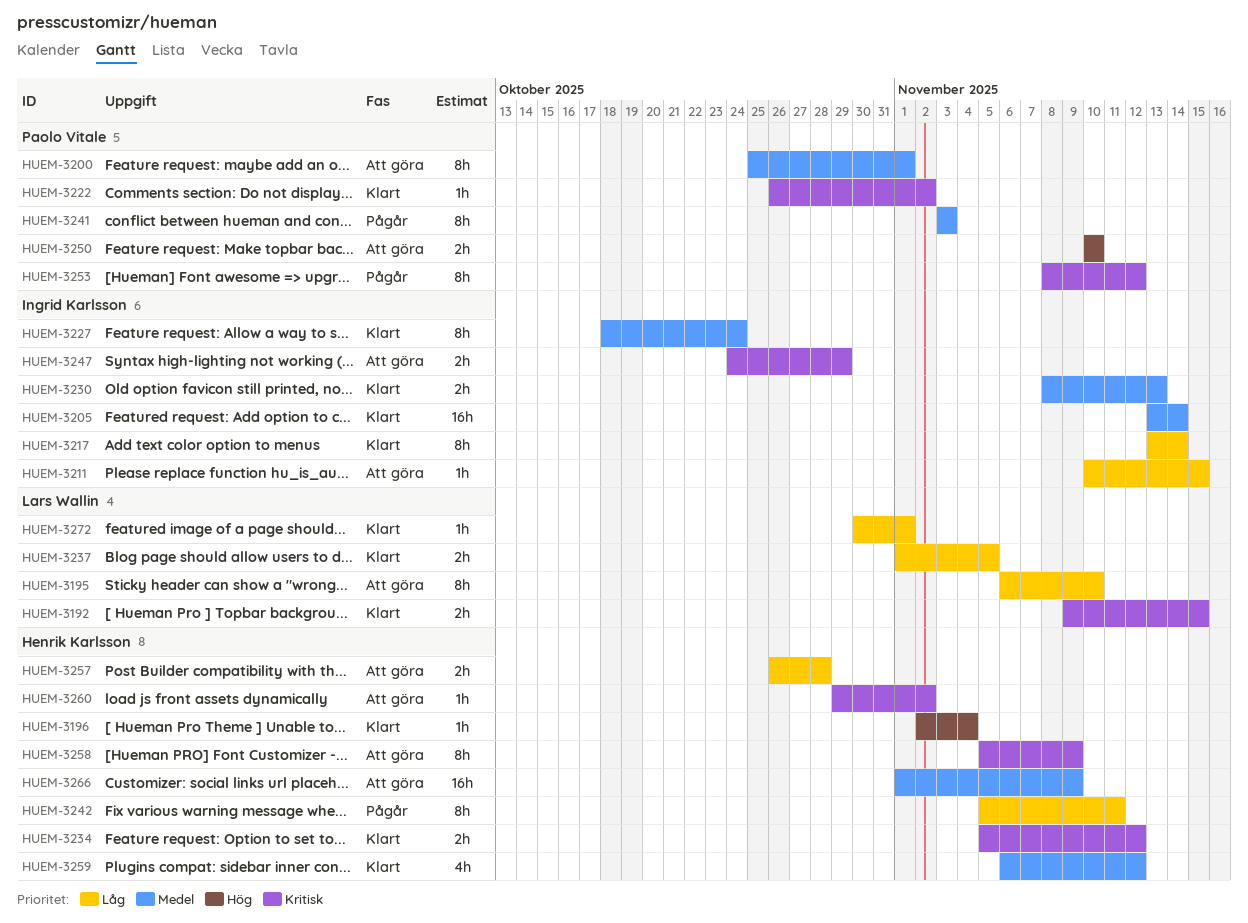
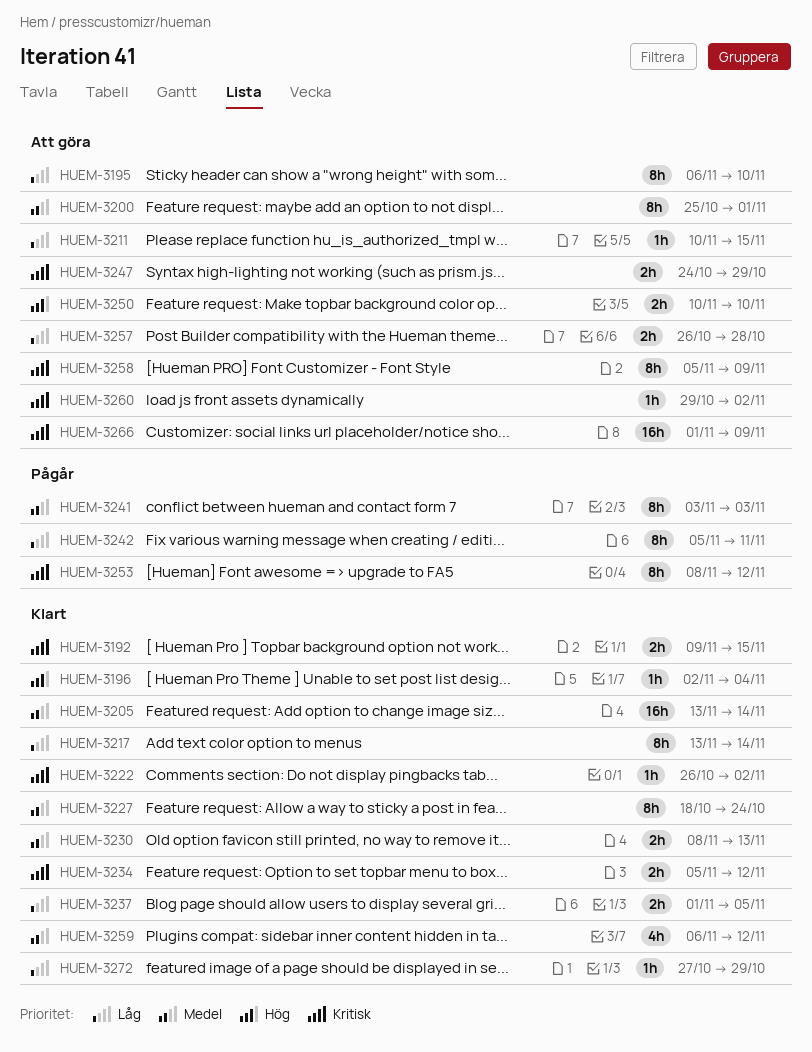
HUEM-3266, priority: Medel -> Kritisk
HUEM-3272, start: Oct 30 -> Oct 27
HUEM-3272, due: Nov 1 -> Oct 29

